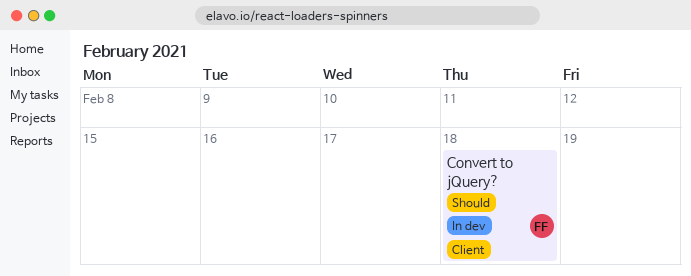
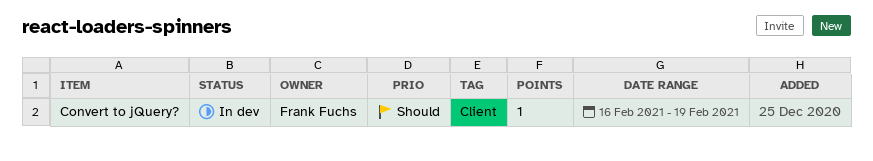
Convert to jQuery?, due: Feb 18 -> Feb 19

